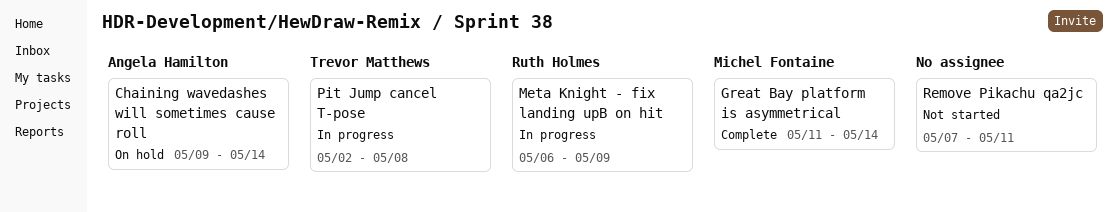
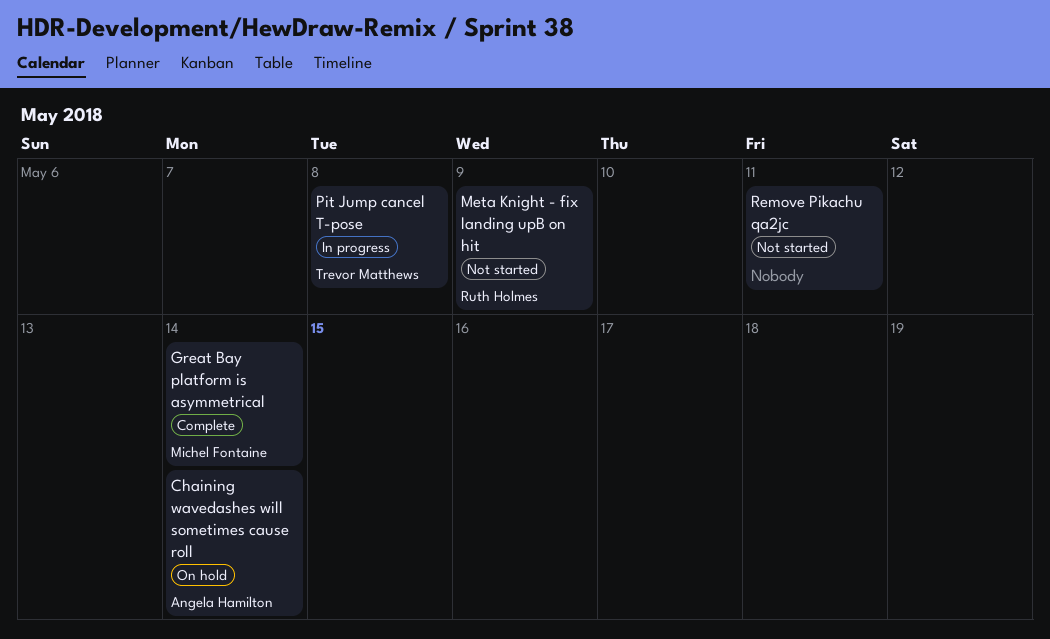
Meta Knight - fix landing upB on hit, status: In progress -> Not started

